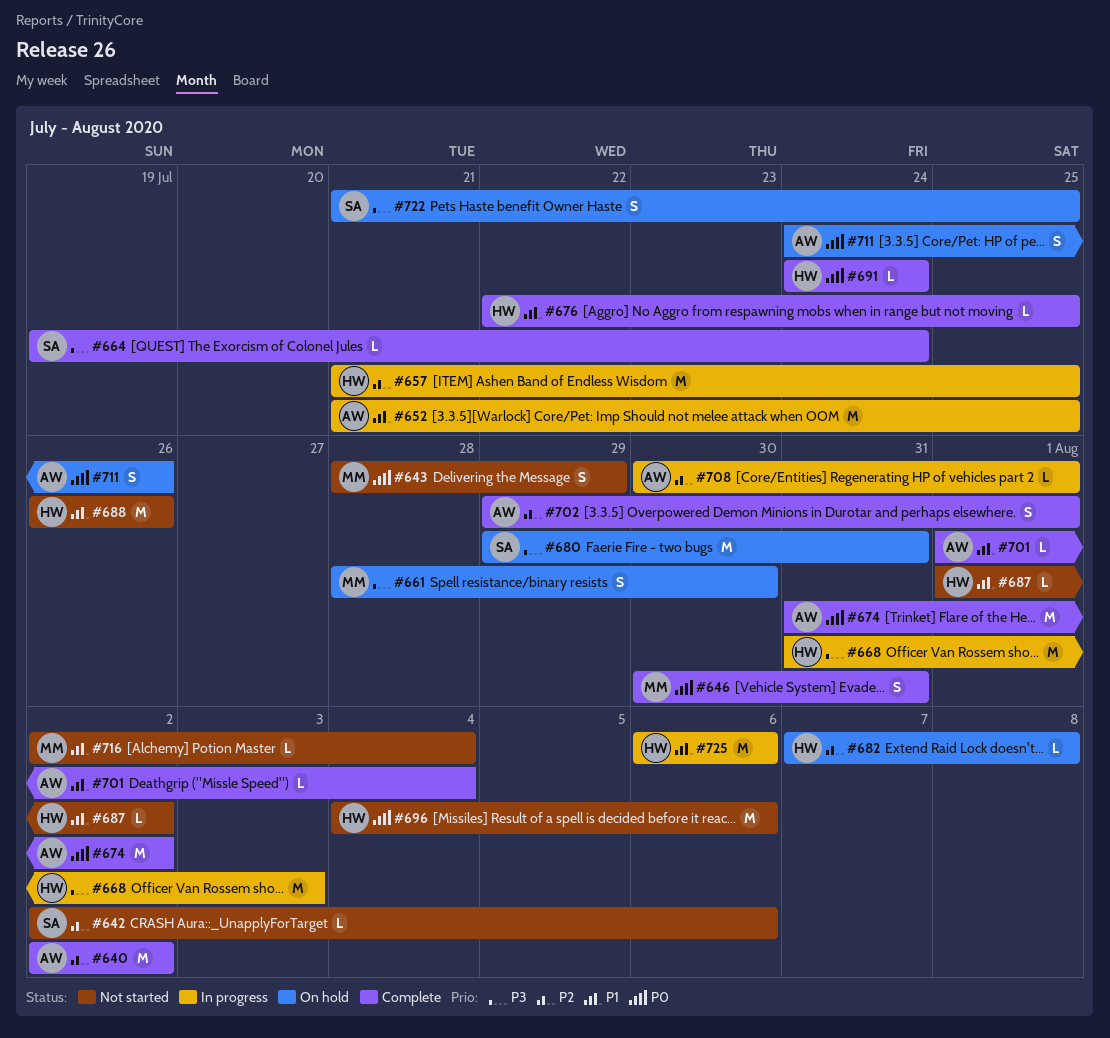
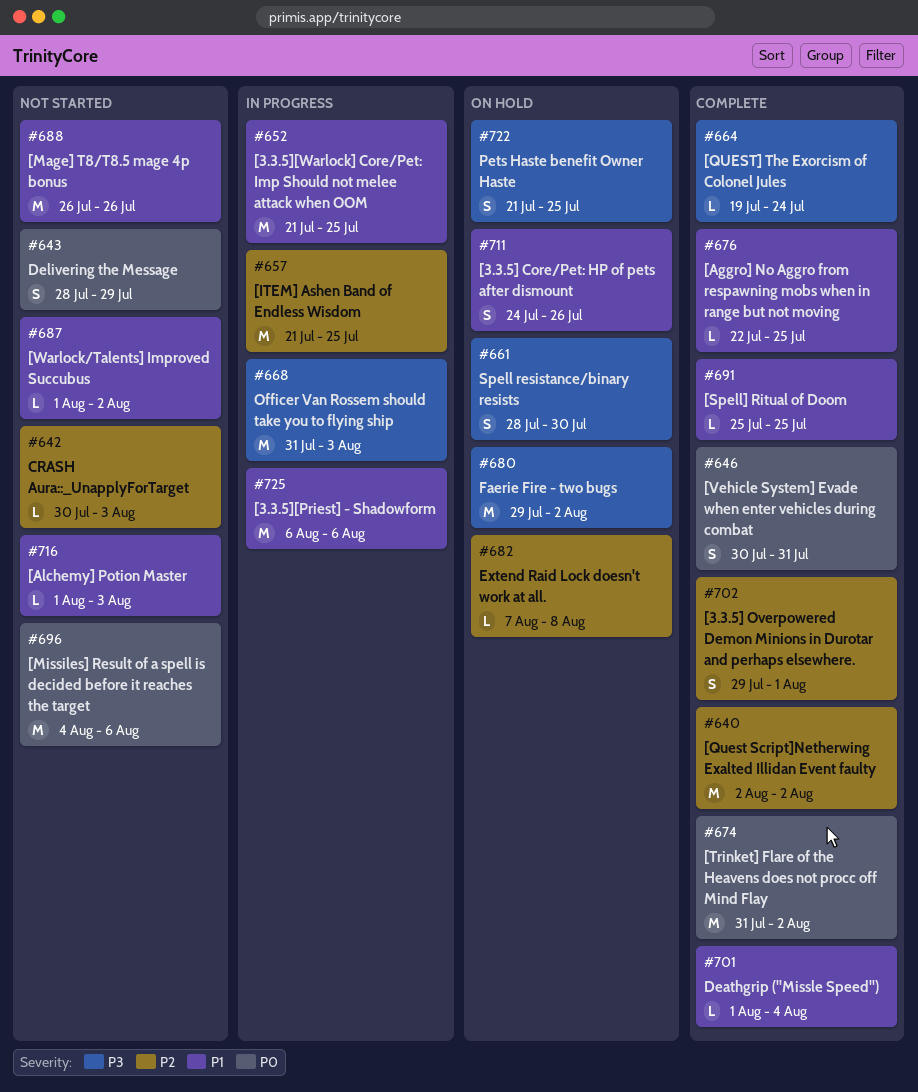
#642, start: Aug 2 -> Jul 30
#642, due: Aug 6 -> Aug 3
#680, due: Jul 31 -> Aug 2
#691, priority: P0 -> P1
#691, start: Jul 24 -> Jul 25
#691, due: Jul 24 -> Jul 25
#708: present -> none
#711, priority: P0 -> P1
#716, start: Aug 2 -> Aug 1
#716, due: Aug 4 -> Aug 3

